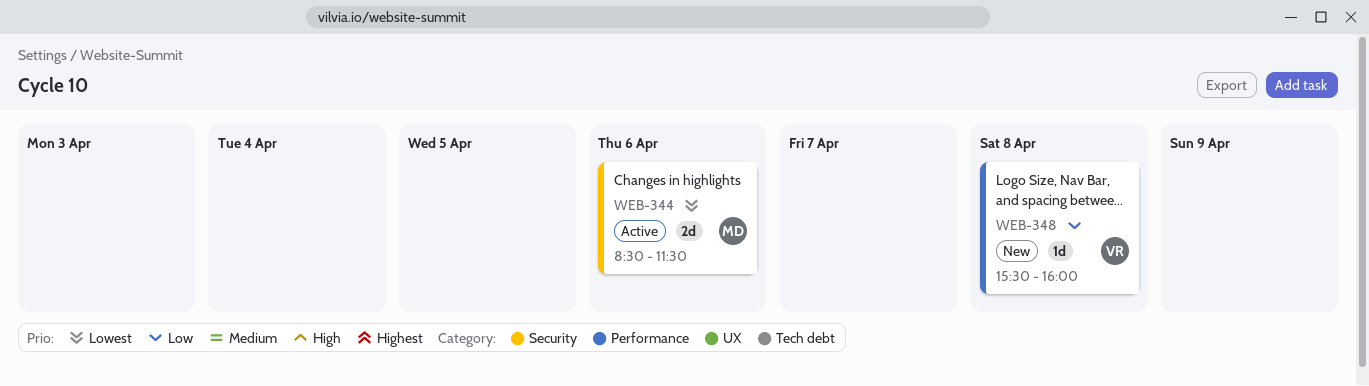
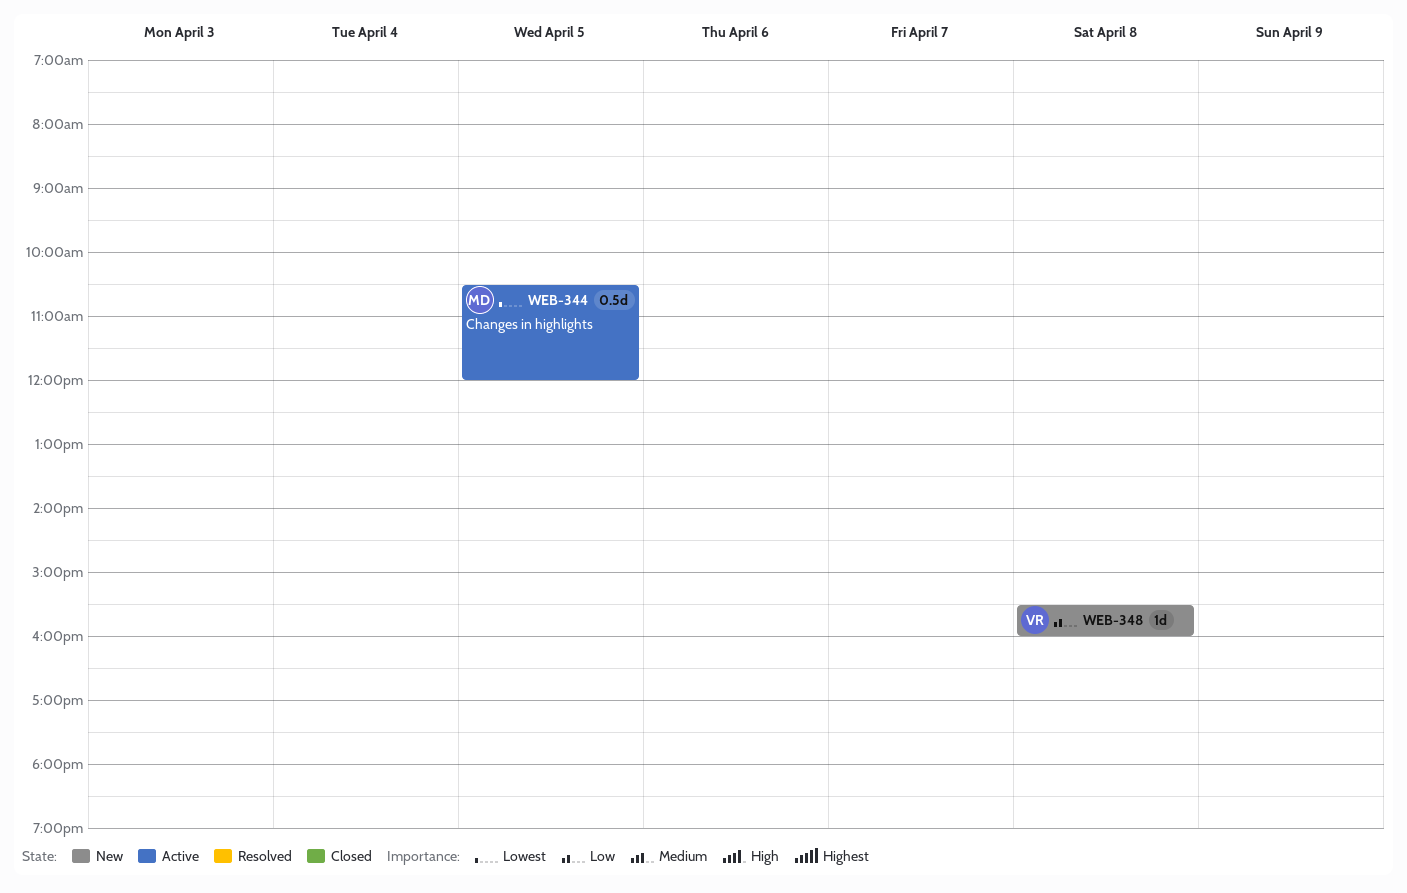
WEB-344, estimate: 2d -> 0.5d
WEB-344, day: Apr 6 -> Apr 5
WEB-344, begins: 08:30 -> 10:30
WEB-344, ends: 11:30 -> 12:00

